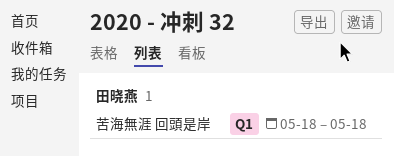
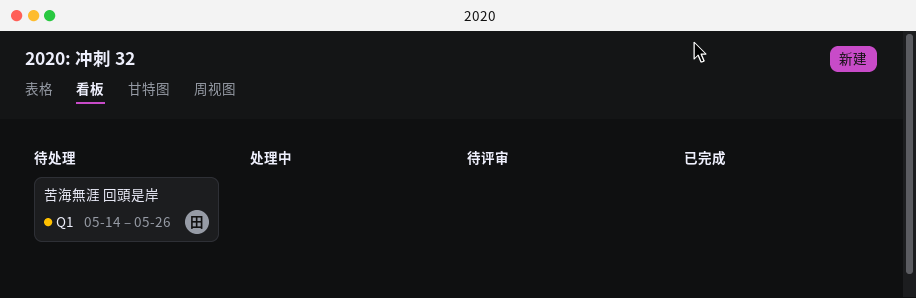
苦海無涯 回頭是岸, start: May 18 -> May 14
苦海無涯 回頭是岸, due: May 18 -> May 26

